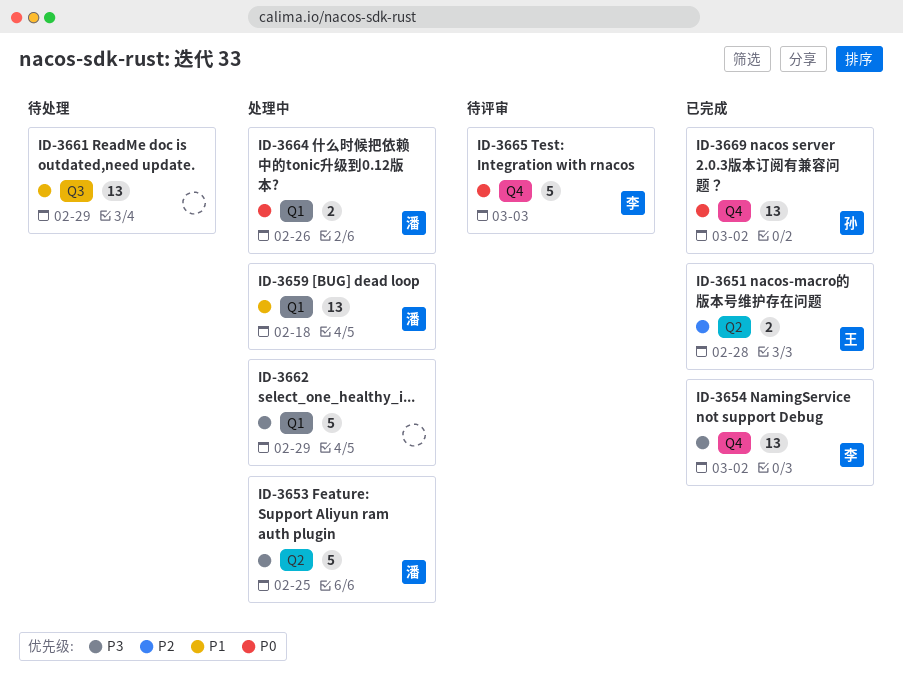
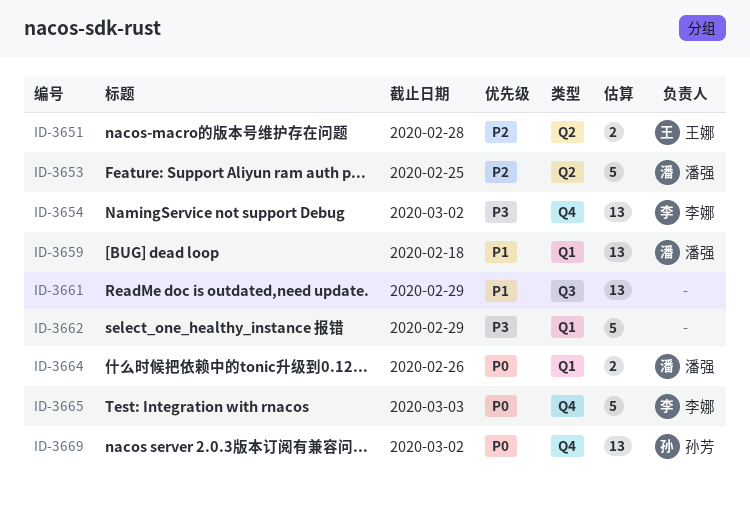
ID-3653, priority: P3 -> P2

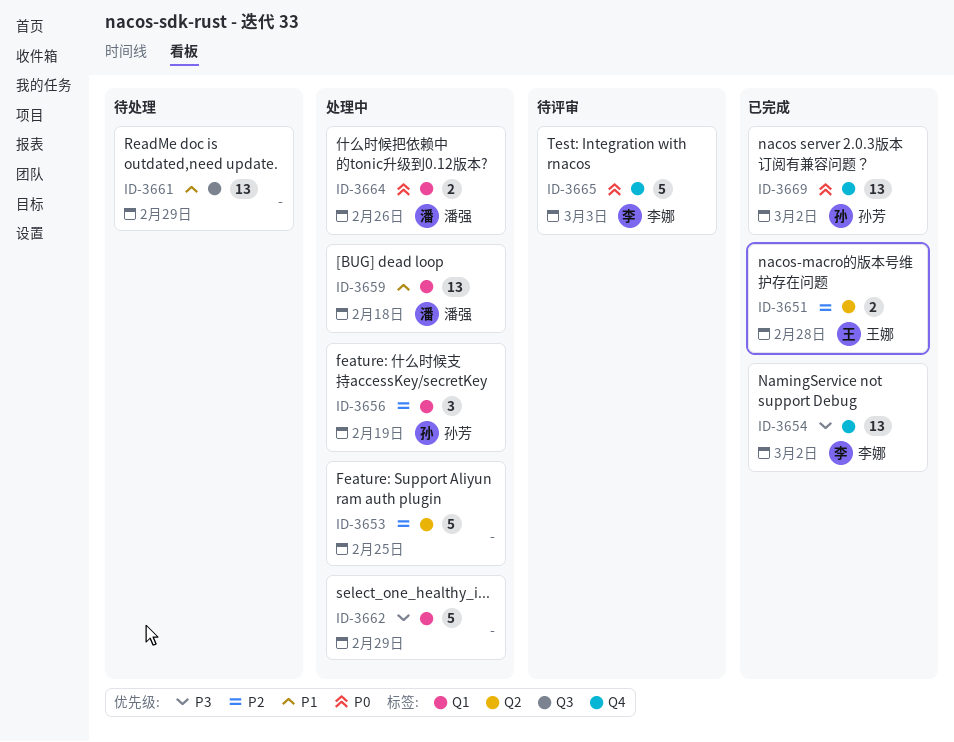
ID-3653, owner: 潘强 -> none
ID-3656: none -> present

